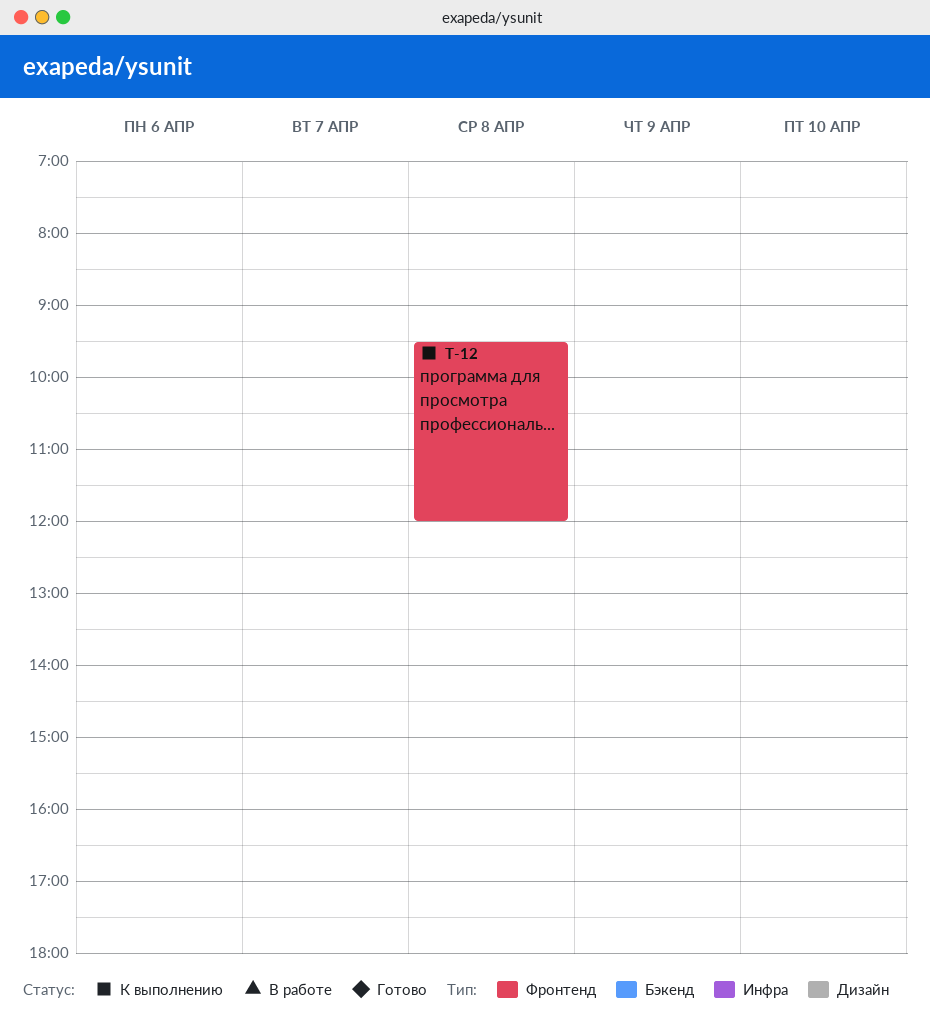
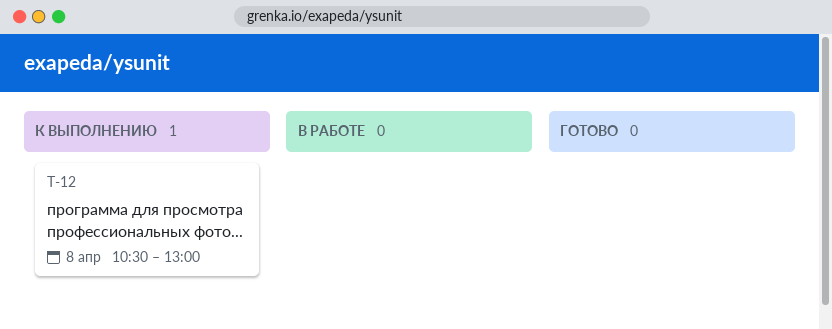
T-12, begins: 09:30 -> 10:30
T-12, ends: 12:00 -> 13:00

